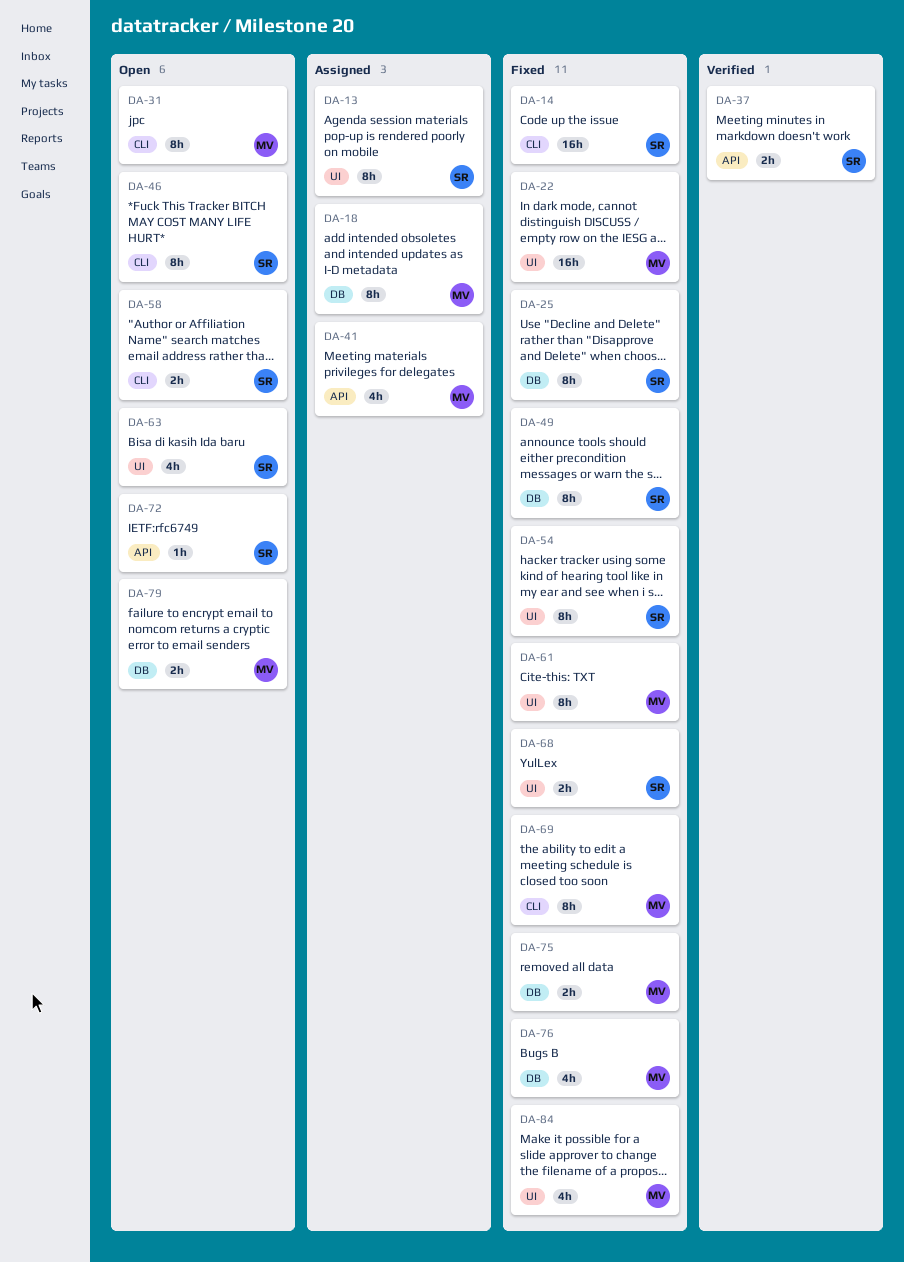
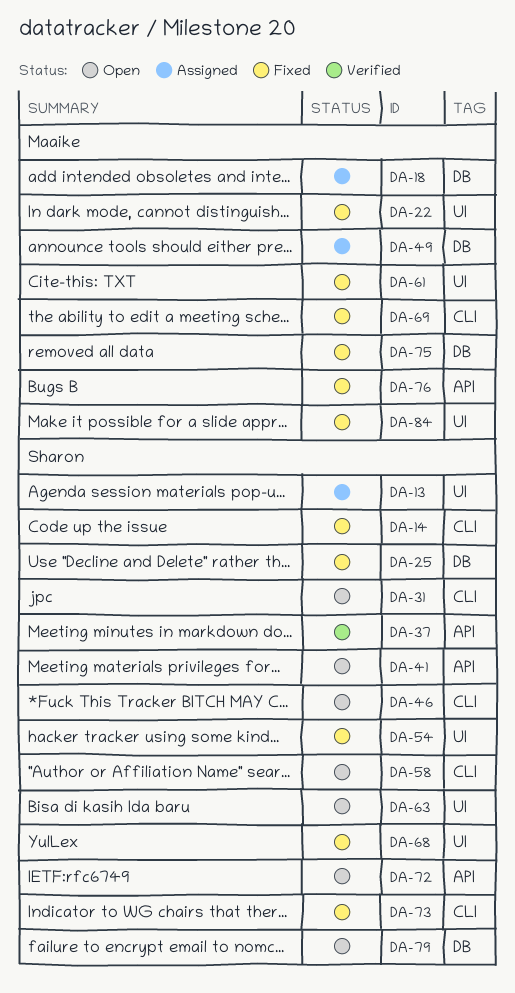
DA-31, owner: Maaike -> Sharon
DA-41, status: Assigned -> Open
DA-41, owner: Maaike -> Sharon
DA-49, status: Fixed -> Assigned
DA-49, owner: Sharon -> Maaike
DA-73: none -> present
DA-76, label: DB -> API
DA-79, owner: Maaike -> Sharon

